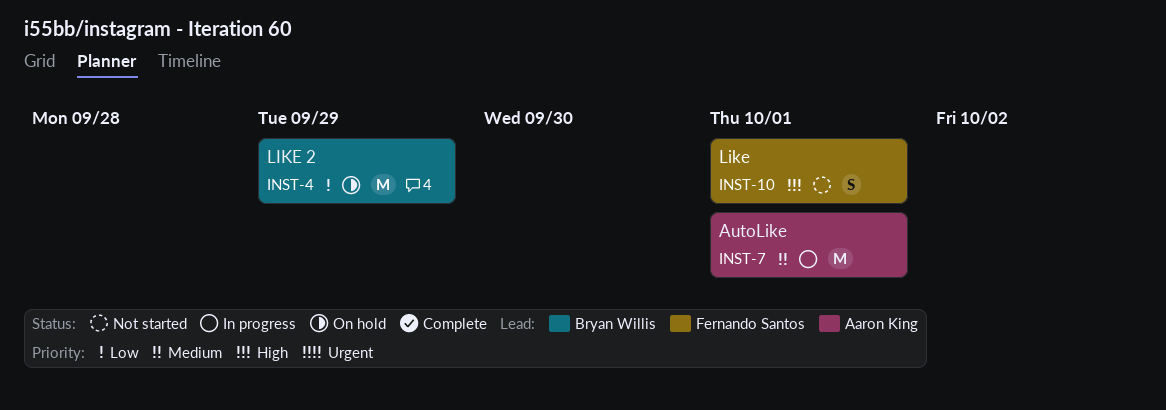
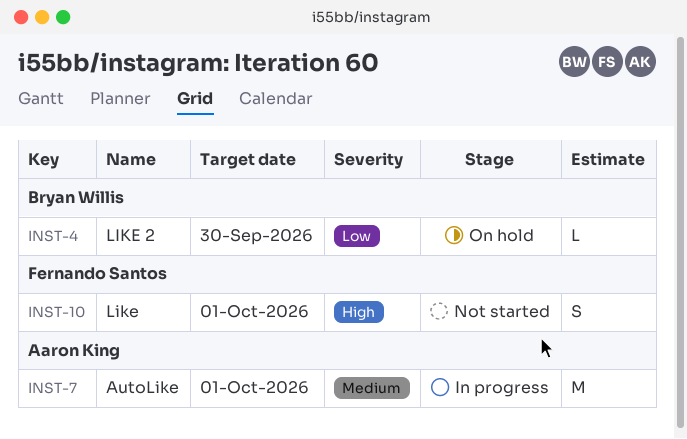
INST-4, estimate: M -> L
INST-4, due: Sep 29 -> Sep 30

